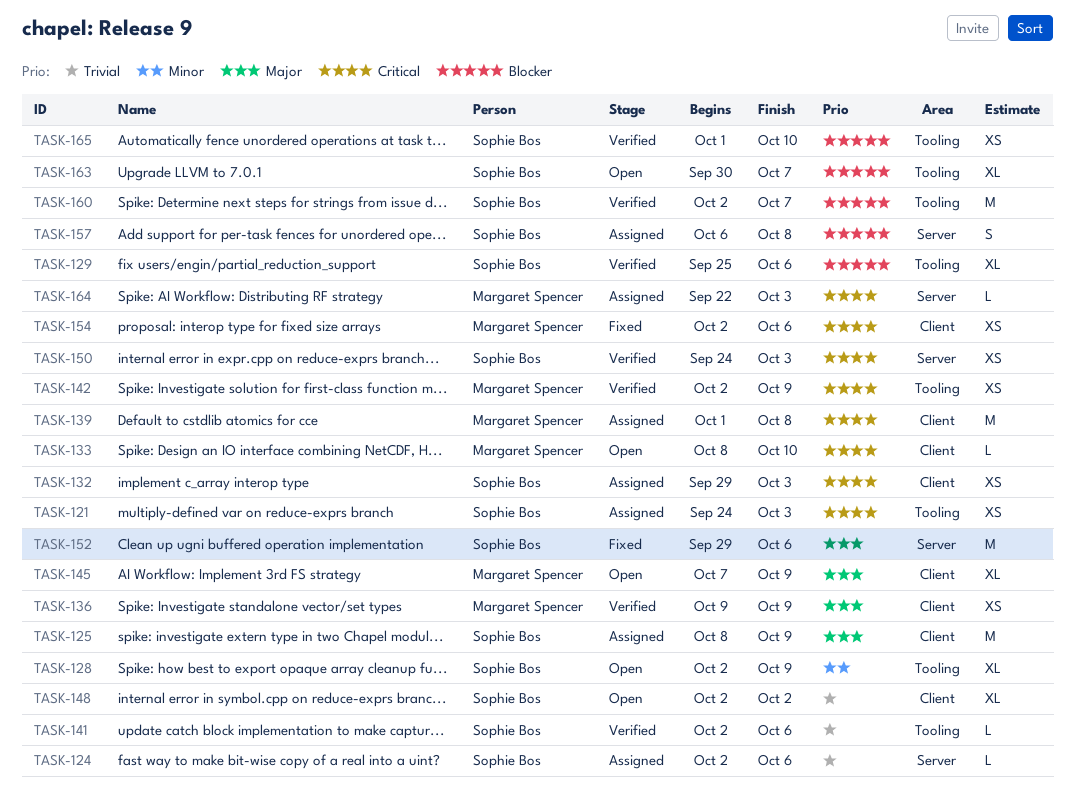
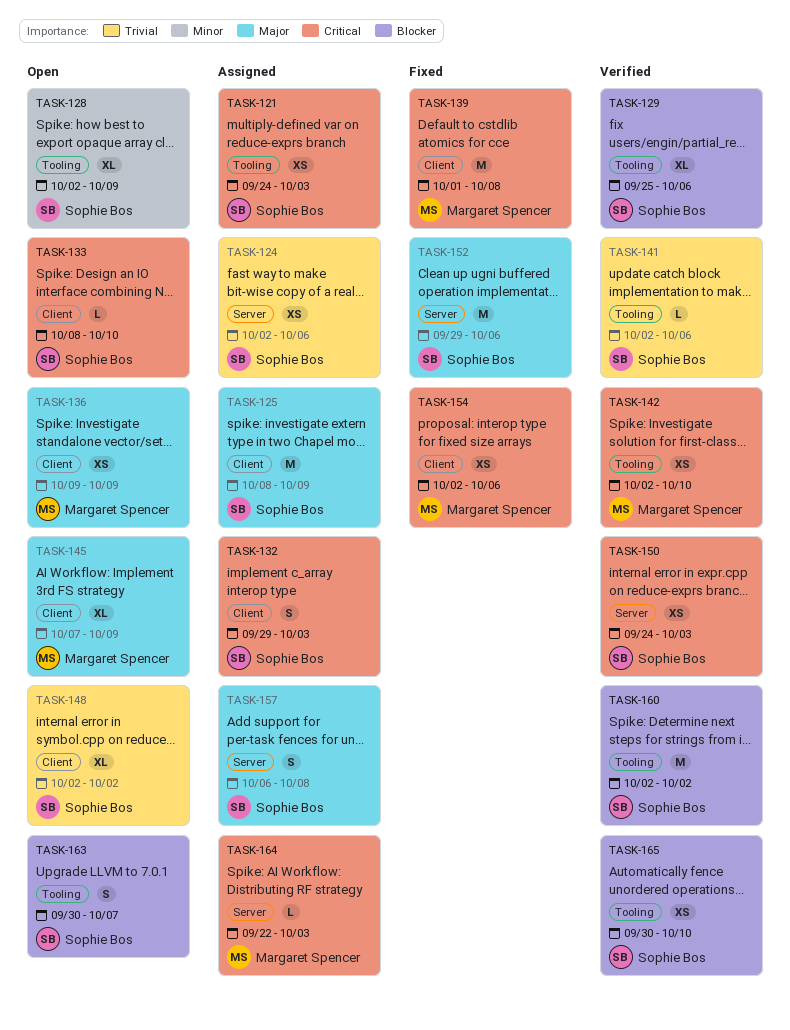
TASK-124, estimate: L -> XS
TASK-132, estimate: XS -> S
TASK-133, owner: Margaret Spencer -> Sophie Bos
TASK-136, status: Verified -> Open
TASK-139, status: Assigned -> Fixed
TASK-142, due: Oct 9 -> Oct 10
TASK-157, priority: Blocker -> Major
TASK-160, due: Oct 7 -> Oct 2
TASK-163, estimate: XL -> S
TASK-165, start: Oct 1 -> Sep 30

